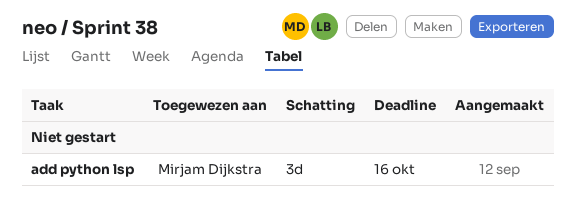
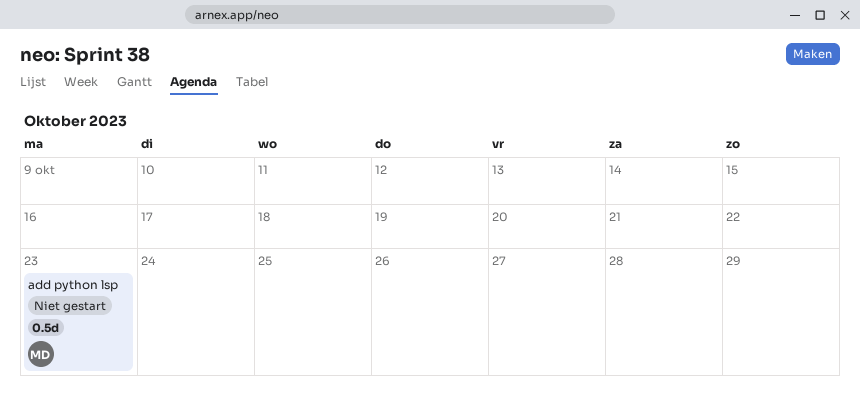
add python lsp, estimate: 3d -> 0.5d
add python lsp, due: Oct 16 -> Oct 23

